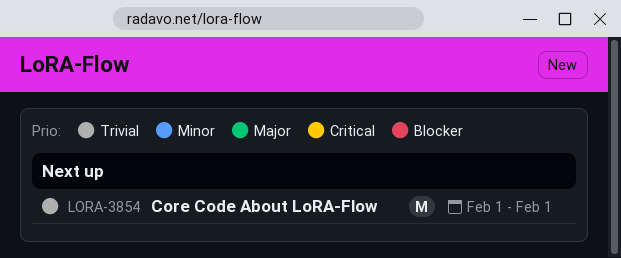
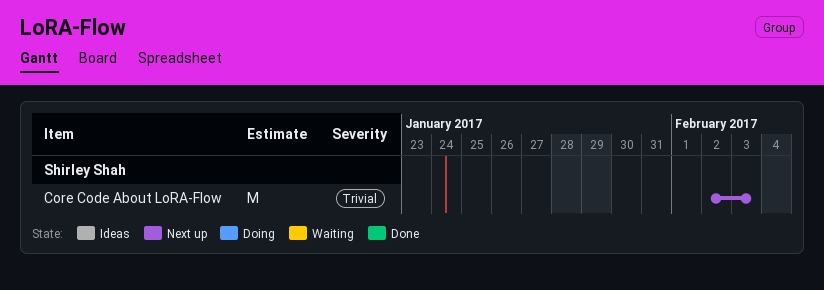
Core Code About LoRA-Flow, start: Feb 1 -> Feb 2
Core Code About LoRA-Flow, due: Feb 1 -> Feb 3

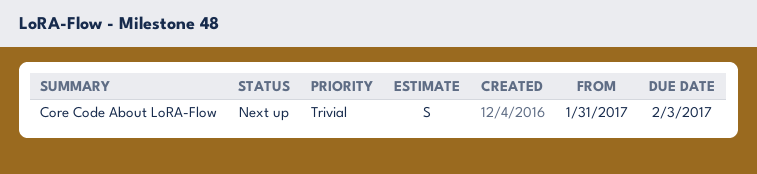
Core Code About LoRA-Flow, estimate: M -> S
Core Code About LoRA-Flow, start: Feb 2 -> Jan 31

